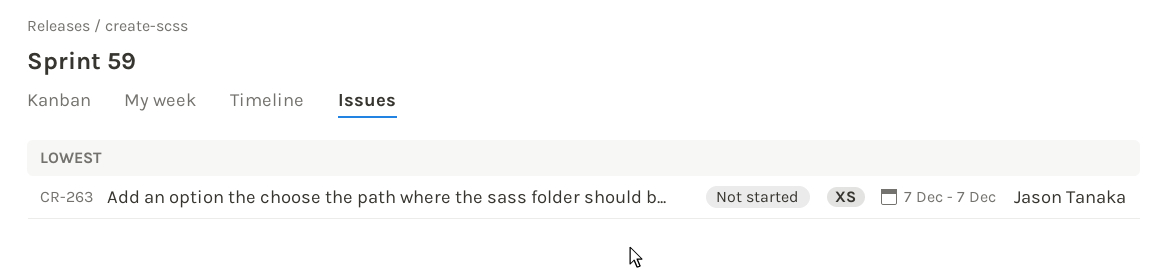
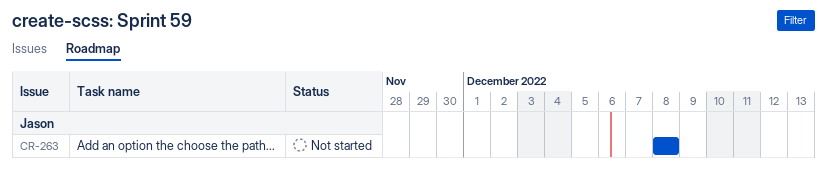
CR-263, start: Dec 7 -> Dec 8
CR-263, due: Dec 7 -> Dec 8

